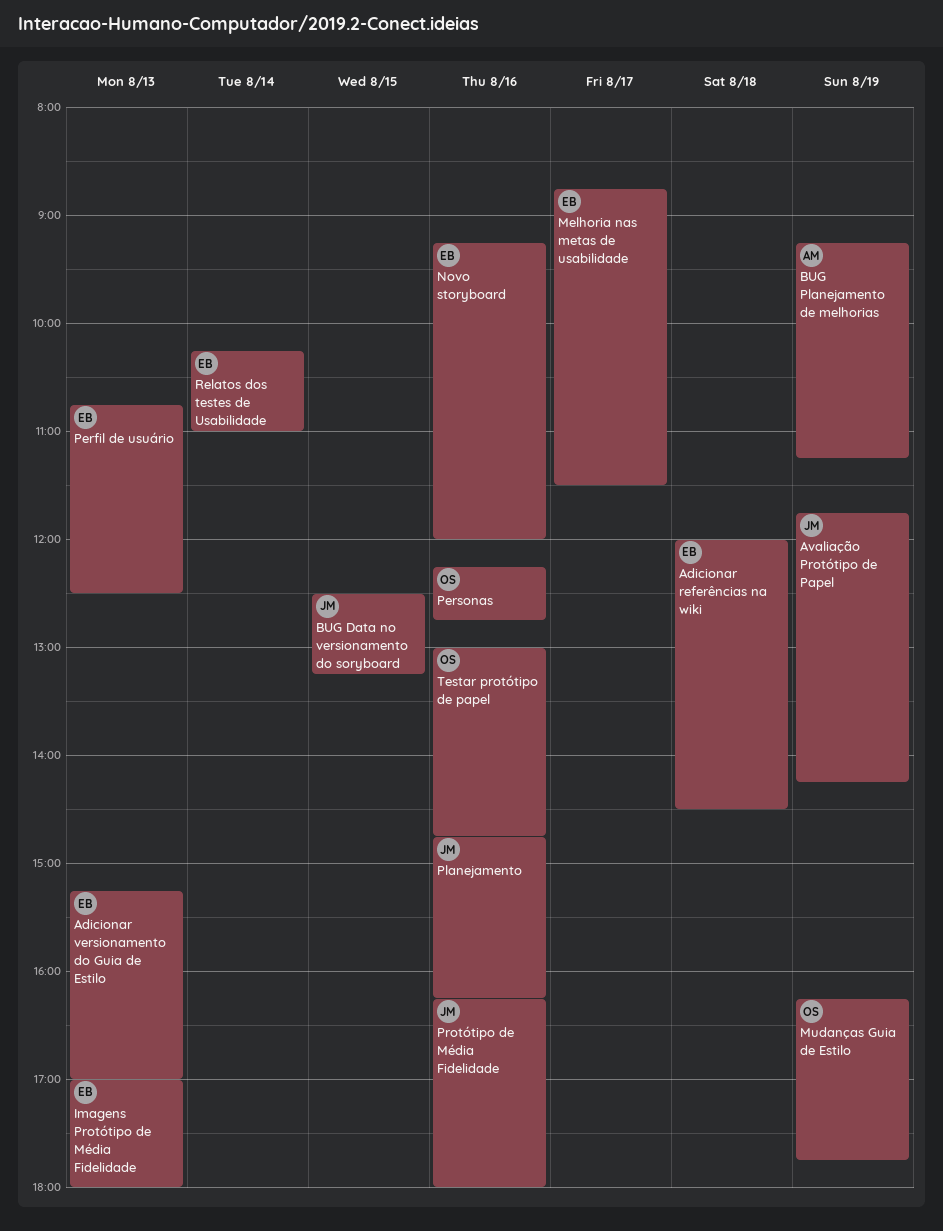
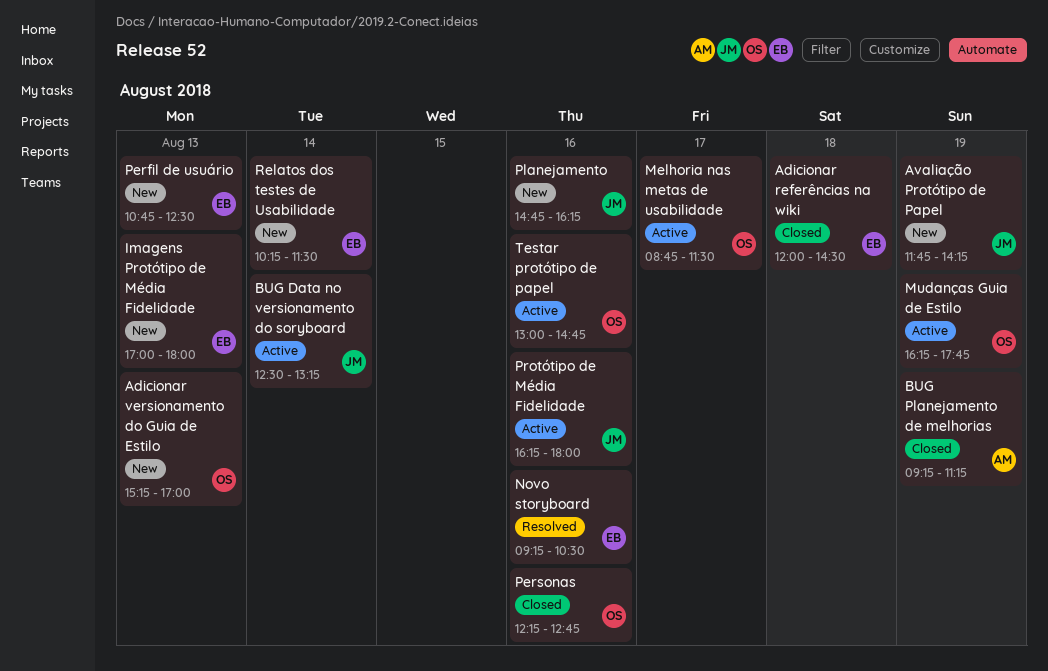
Adicionar versionamento do Guia de Estilo, owner: EB -> OS
BUG Data no versionamento do soryboard, day: Aug 15 -> Aug 14
Melhoria nas metas de usabilidade, owner: EB -> OS
Novo storyboard, ends: 12:00 -> 10:30
Relatos dos testes de Usabilidade, ends: 11:00 -> 11:30

